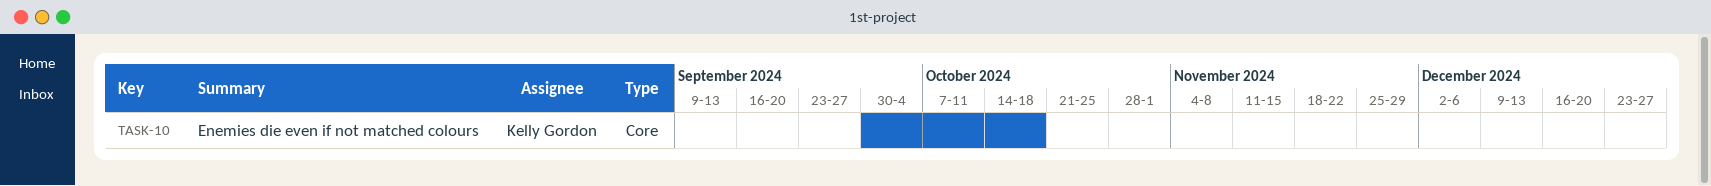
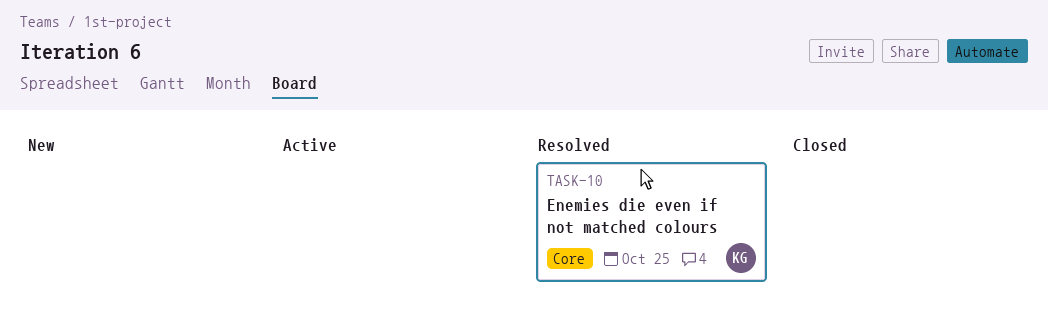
TASK-10, due: Oct 18 -> Oct 25

